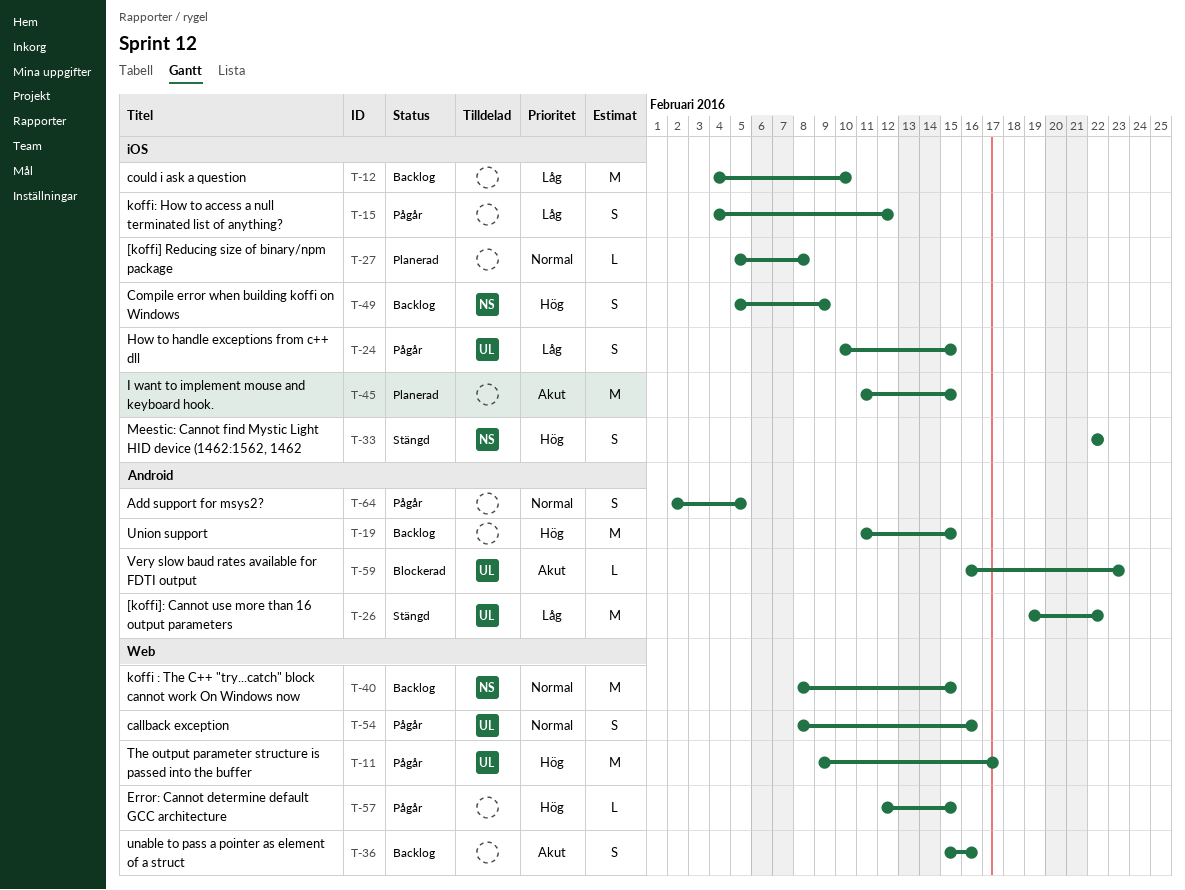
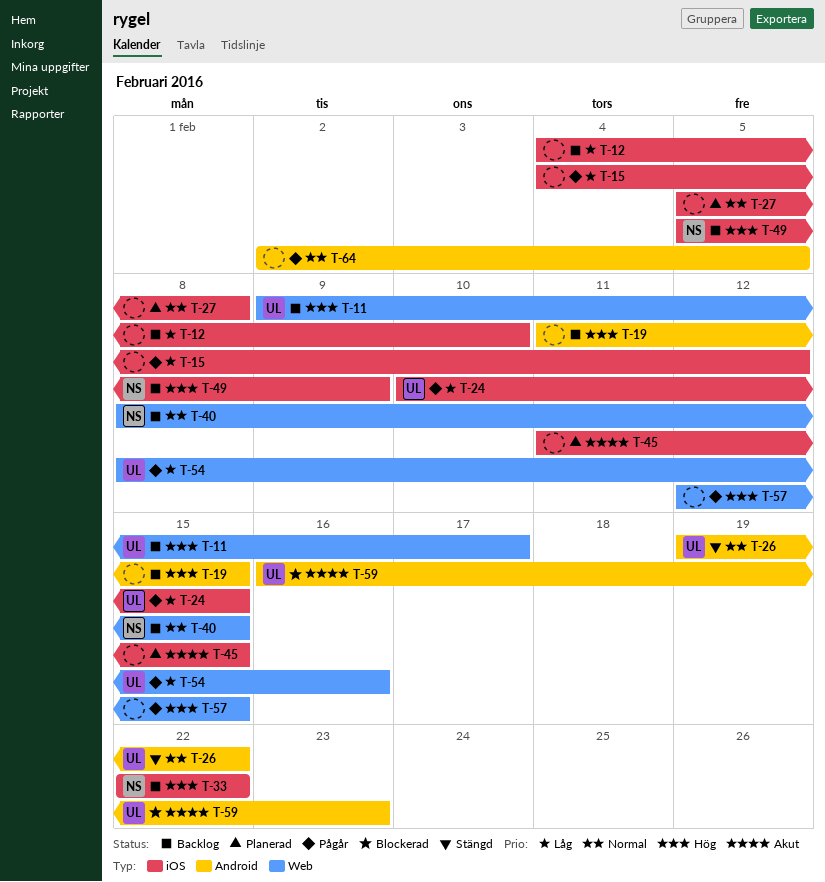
T-11, status: Pågår -> Backlog
T-26, priority: Låg -> Normal
T-33, status: Stängd -> Backlog
T-36: present -> none
T-54, priority: Normal -> Låg

